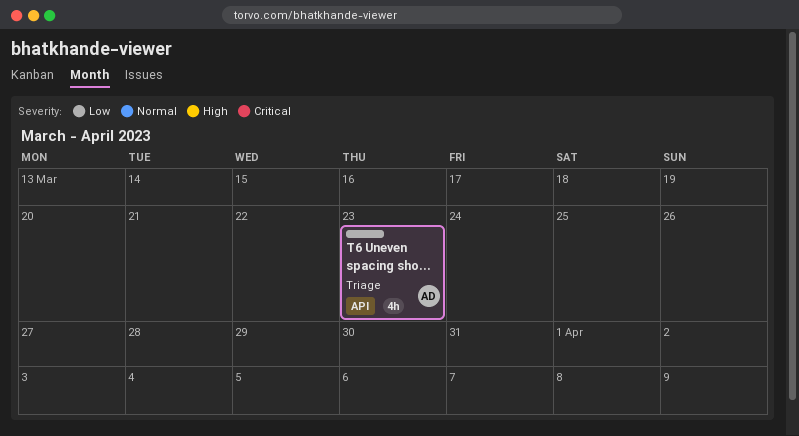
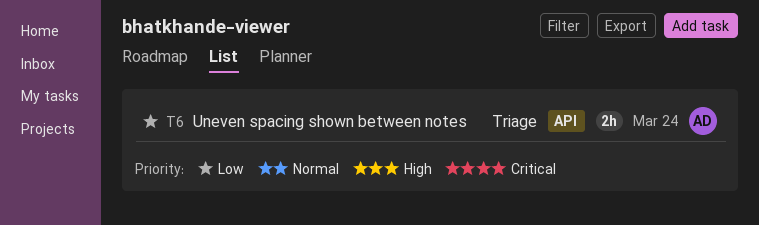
T6, estimate: 4h -> 2h
T6, due: Mar 23 -> Mar 24

